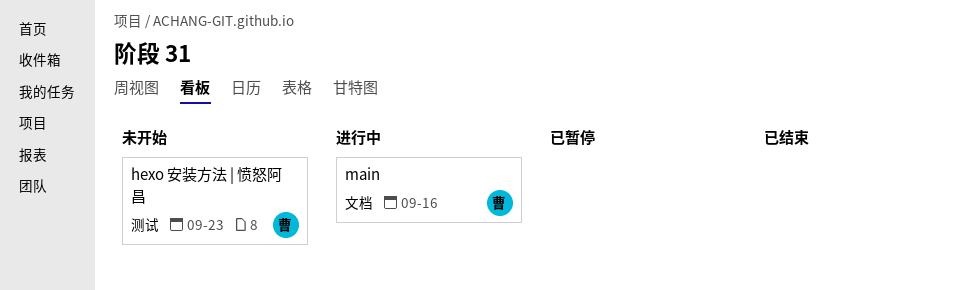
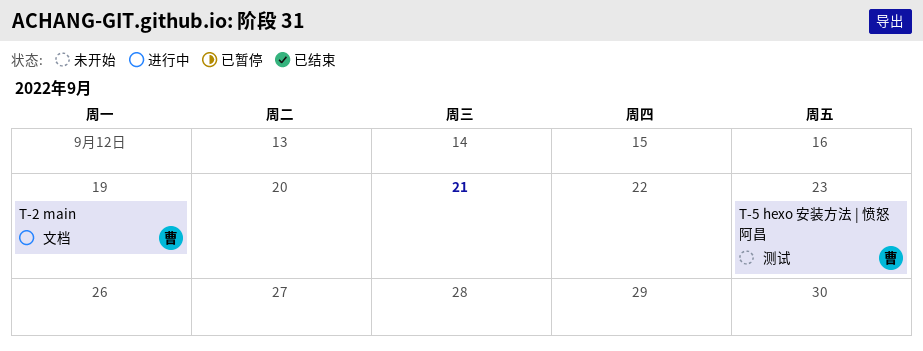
main, due: Sep 16 -> Sep 19

